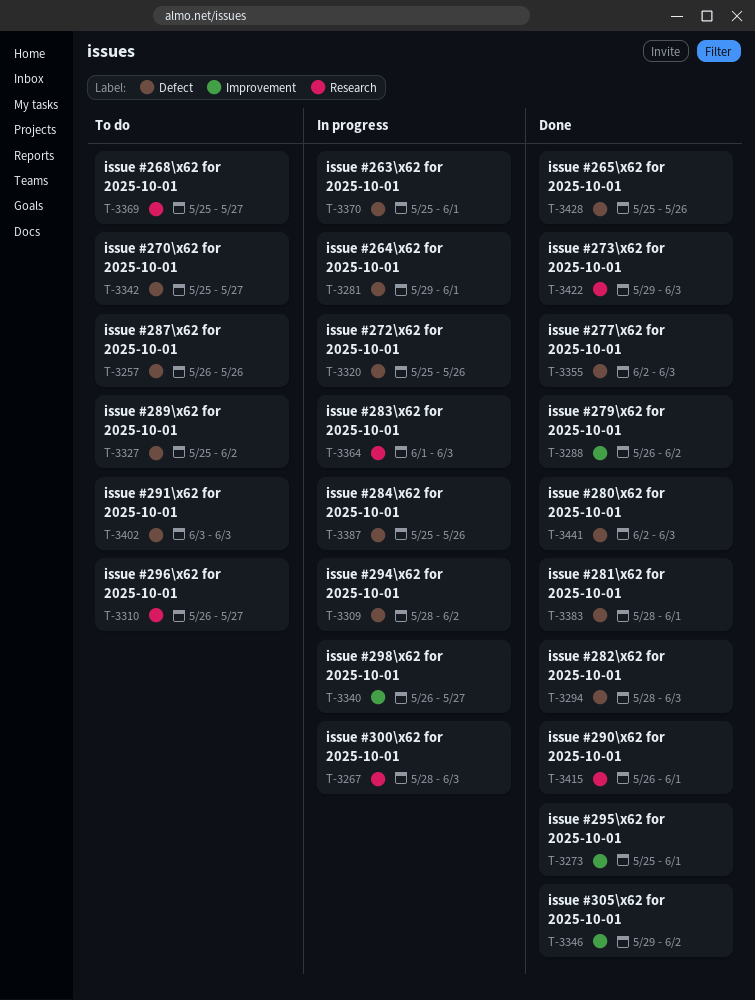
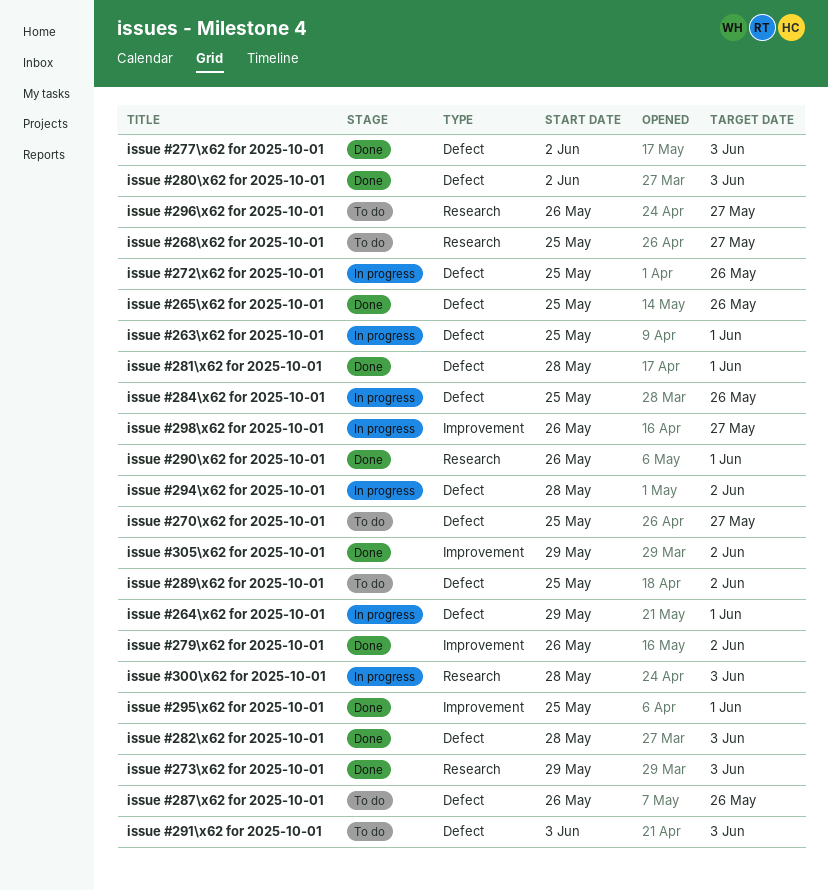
issue #283\x62 for 2025-10-01: present -> none

